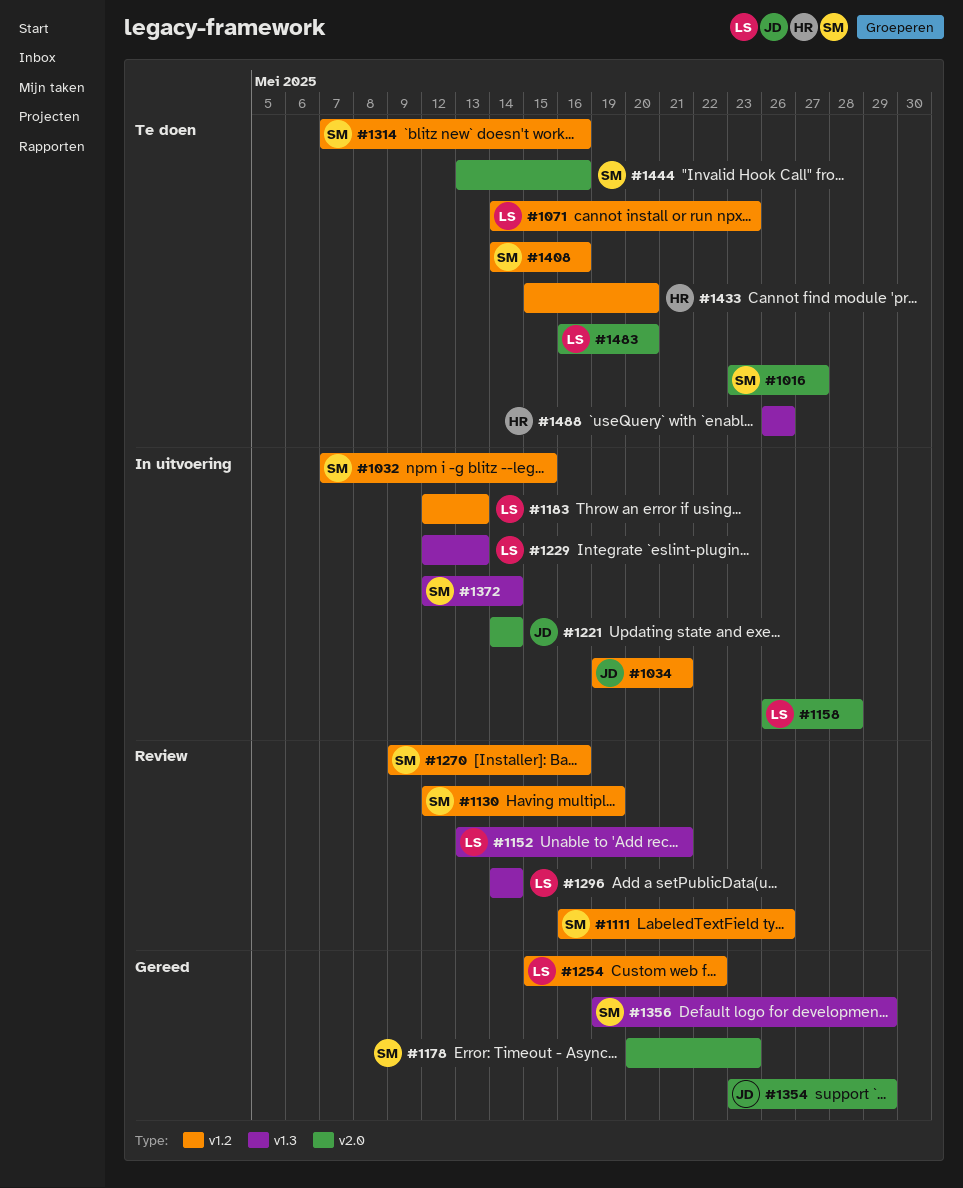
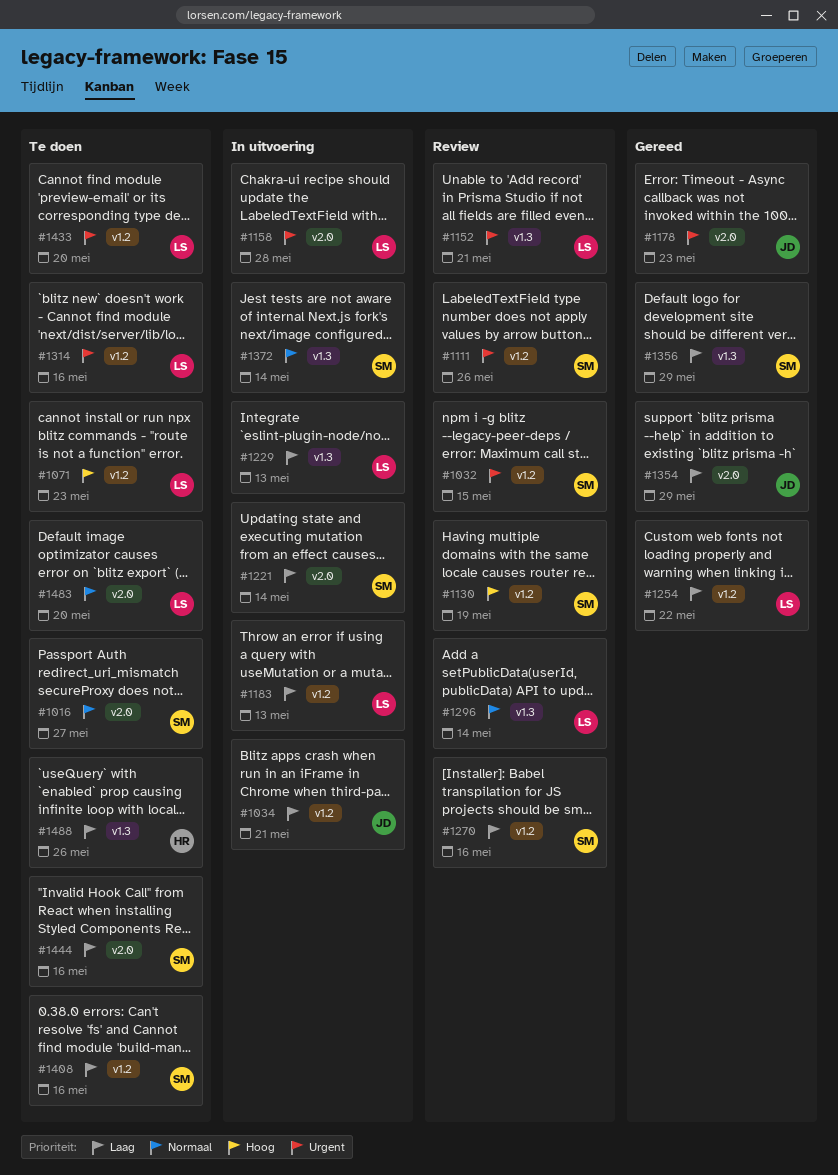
#1032, status: In uitvoering -> Review
#1178, owner: SM -> JD
#1221, owner: JD -> SM
#1314, owner: SM -> LS
#1433, owner: HR -> LS

